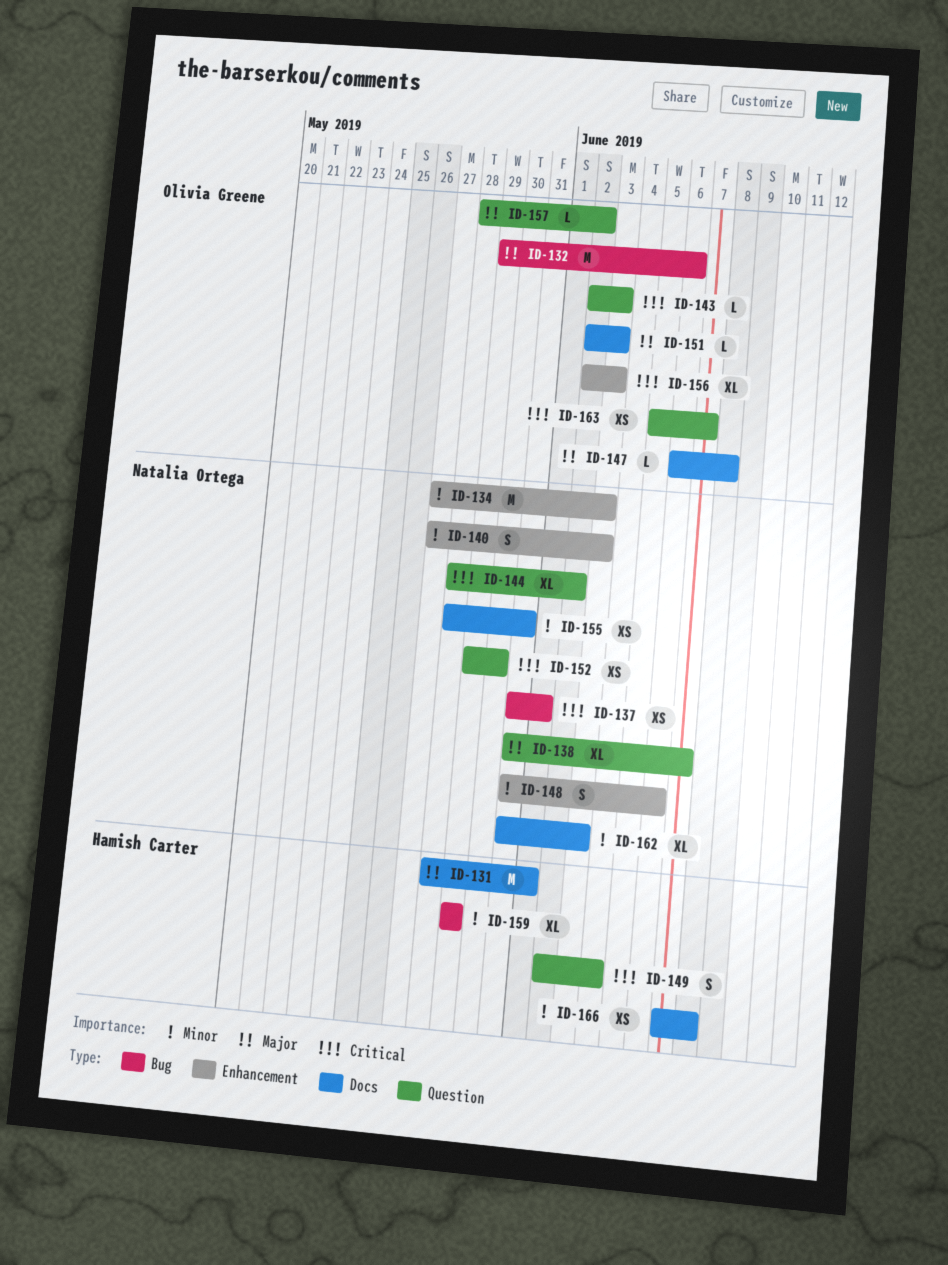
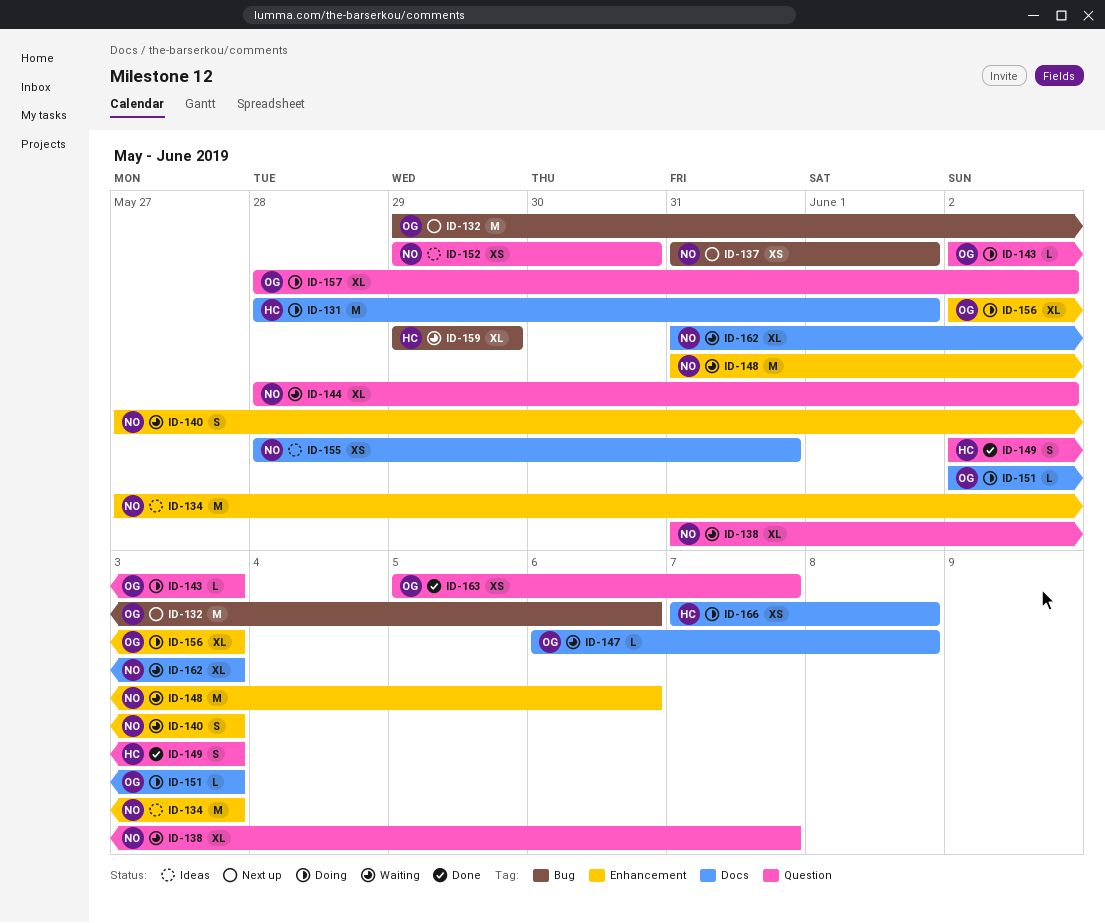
ID-148, estimate: S -> M
ID-149, due: Jun 4 -> Jun 3
ID-157, estimate: L -> XL

